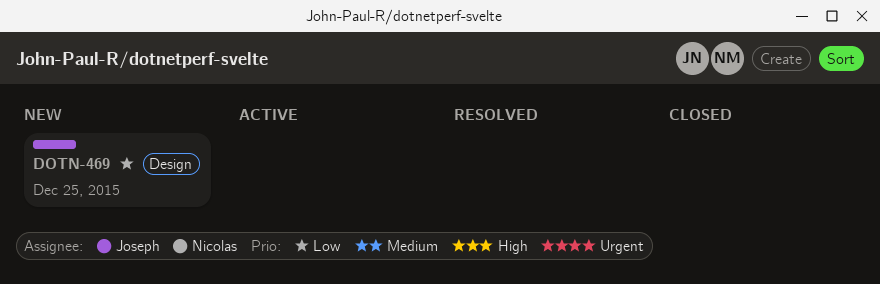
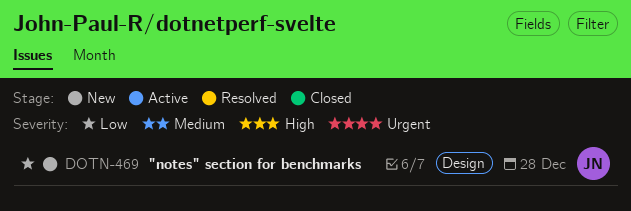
DOTN-469, due: Dec 25 -> Dec 28

